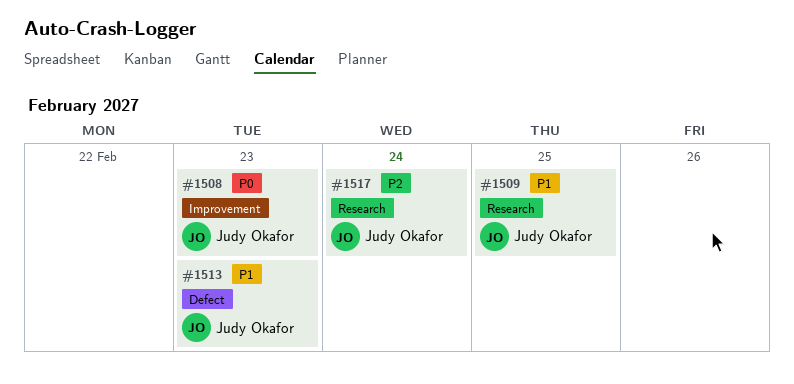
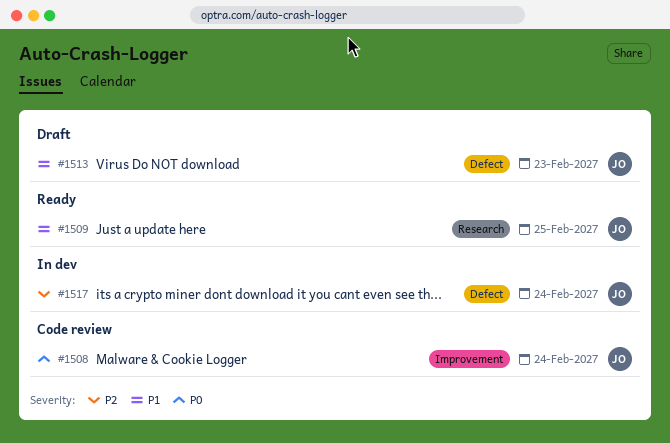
#1508, due: Feb 23 -> Feb 24
#1517, label: Research -> Defect

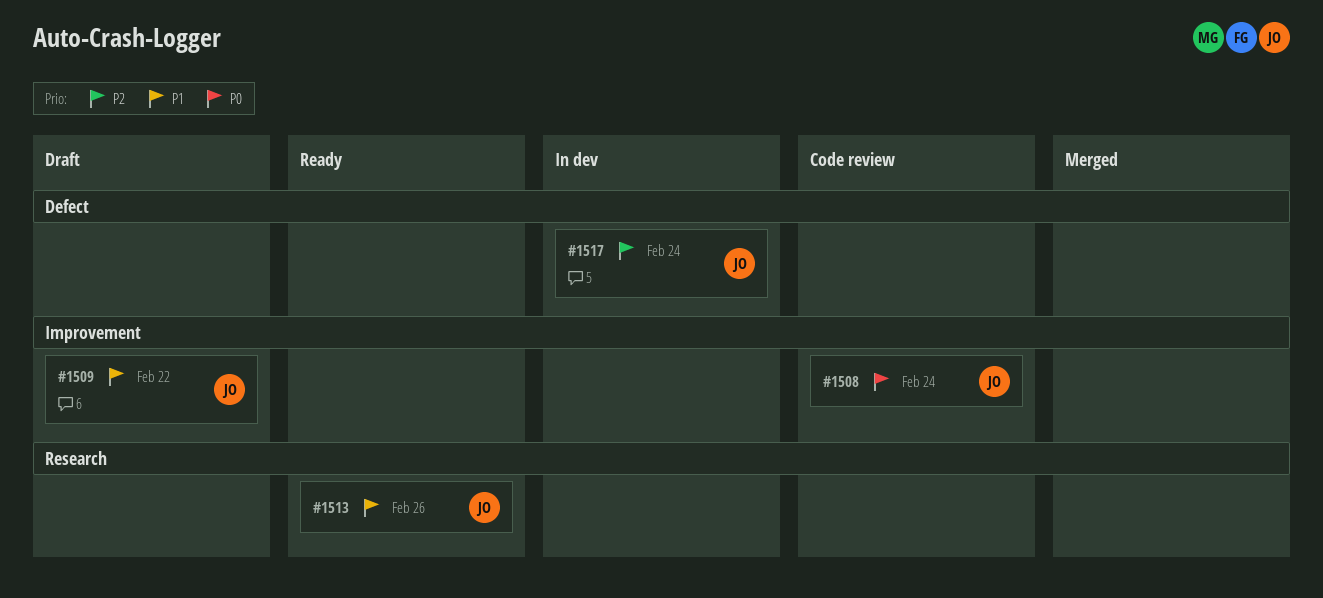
#1509, status: Ready -> Draft
#1509, label: Research -> Improvement
#1509, due: Feb 25 -> Feb 22
#1513, status: Draft -> Ready
#1513, label: Defect -> Research
#1513, due: Feb 23 -> Feb 26

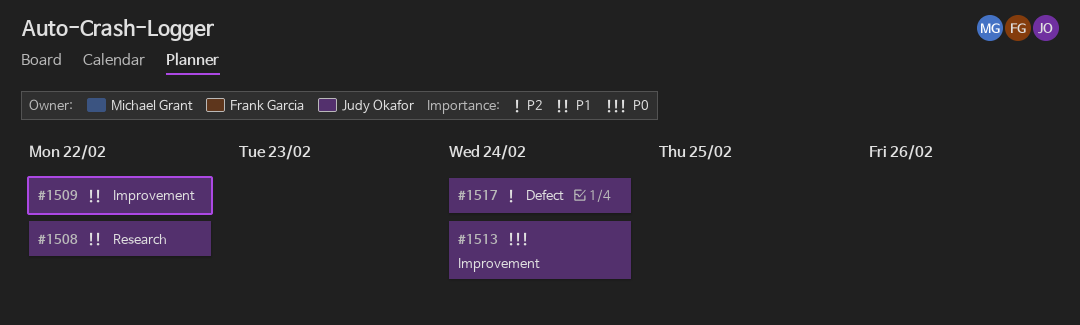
#1508, priority: P0 -> P1
#1508, label: Improvement -> Research
#1508, due: Feb 24 -> Feb 22
#1513, priority: P1 -> P0
#1513, label: Research -> Improvement
#1513, due: Feb 26 -> Feb 24

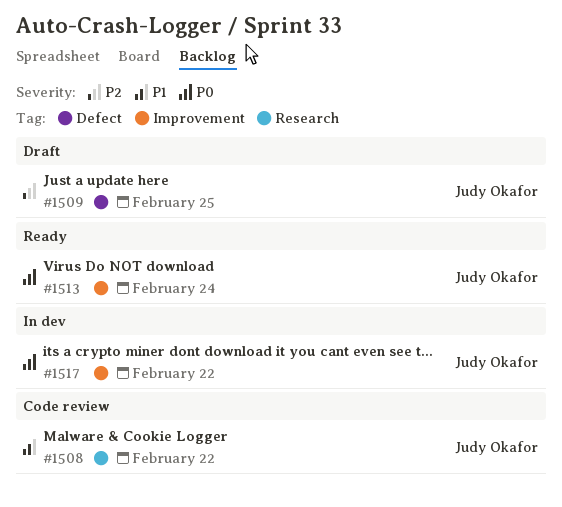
#1509, priority: P1 -> P2
#1509, label: Improvement -> Defect
#1509, due: Feb 22 -> Feb 25
#1517, priority: P2 -> P0
#1517, label: Defect -> Improvement
#1517, due: Feb 24 -> Feb 22

